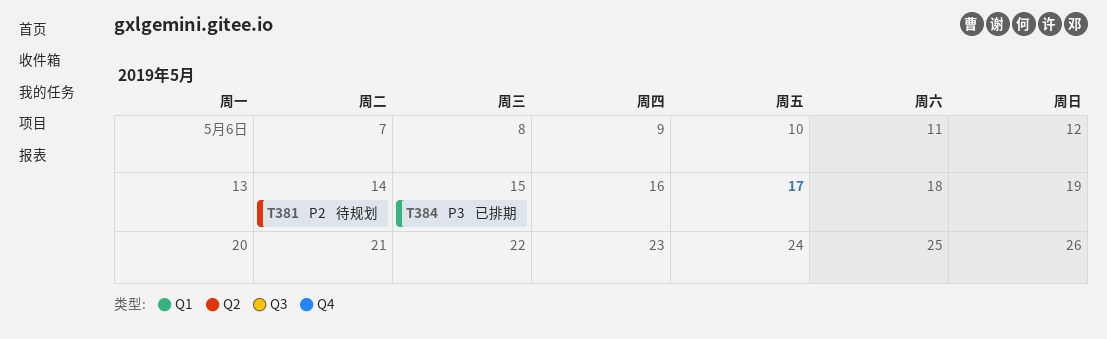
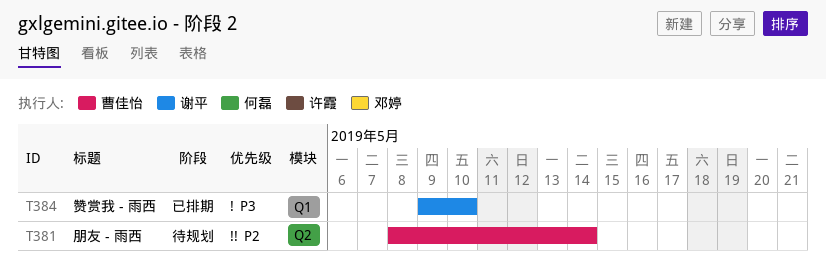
T384, due: May 15 -> May 10

